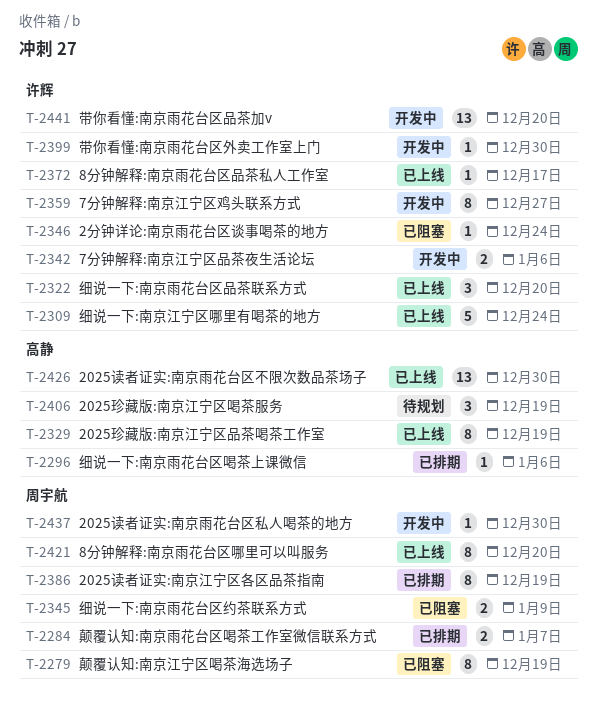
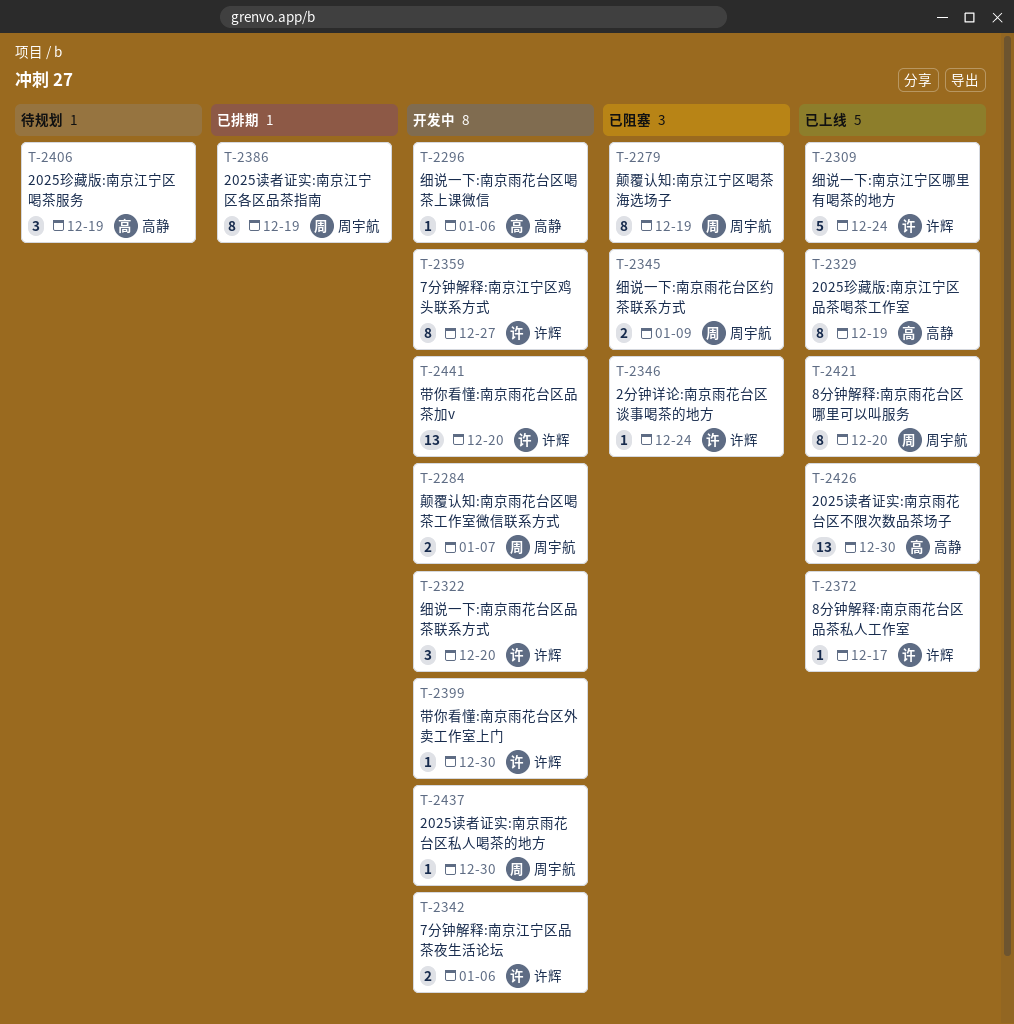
T-2284, status: 已排期 -> 开发中
T-2296, status: 已排期 -> 开发中
T-2322, status: 已上线 -> 开发中

